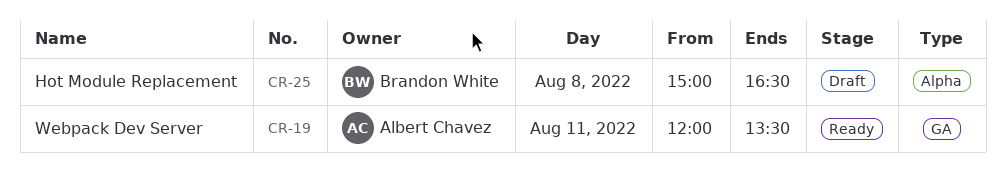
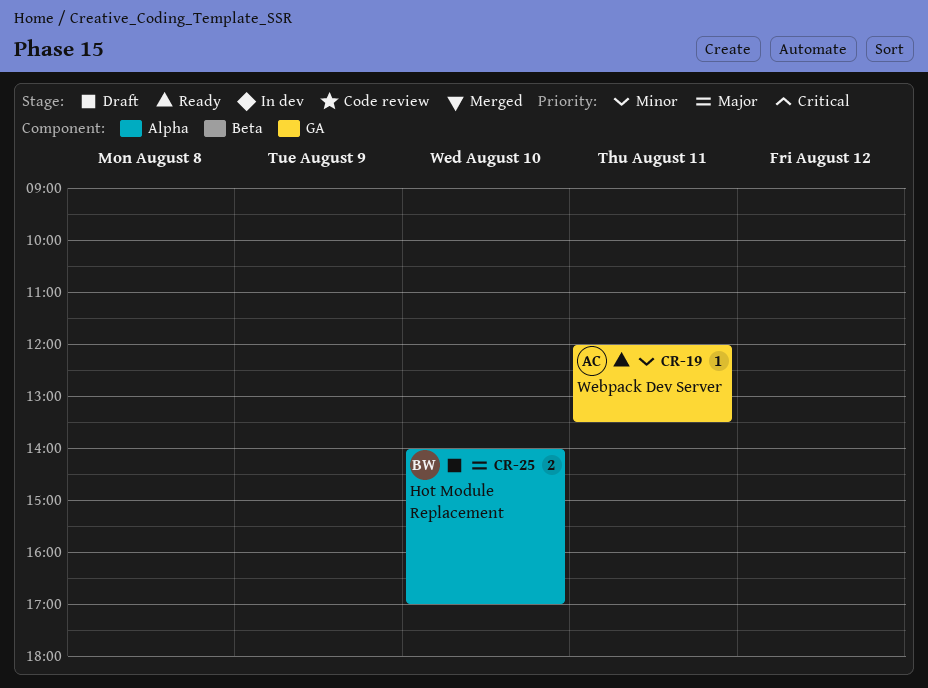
CR-25, day: Aug 8 -> Aug 10
CR-25, begins: 15:00 -> 14:00
CR-25, ends: 16:30 -> 17:00

